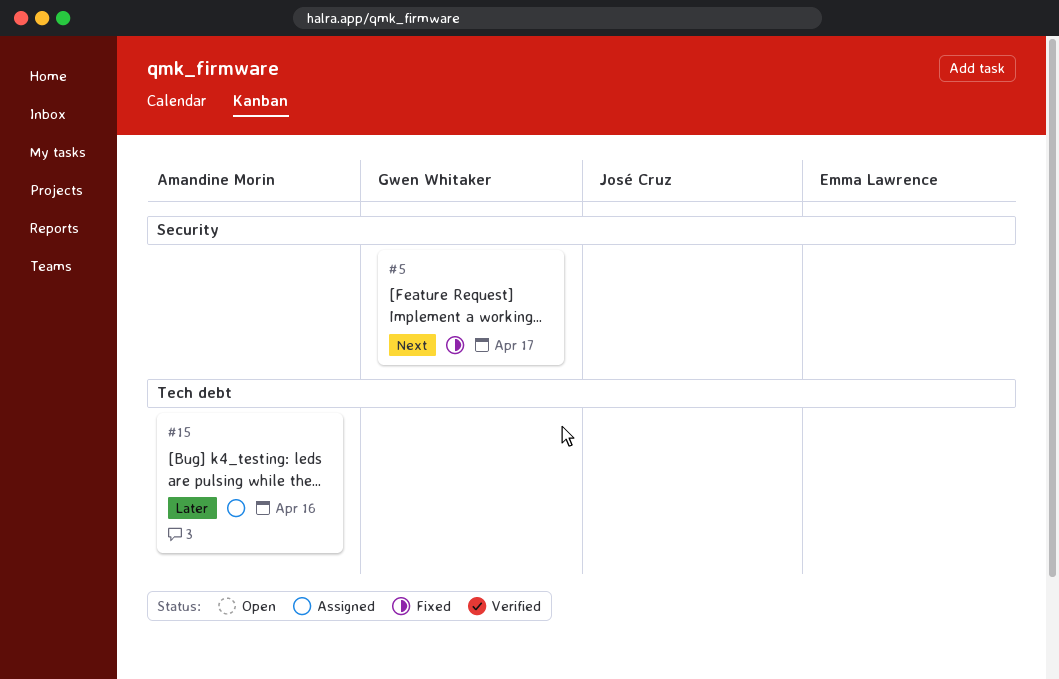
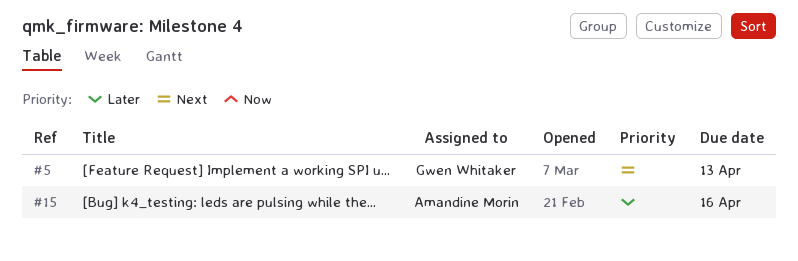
#5, due: Apr 17 -> Apr 13

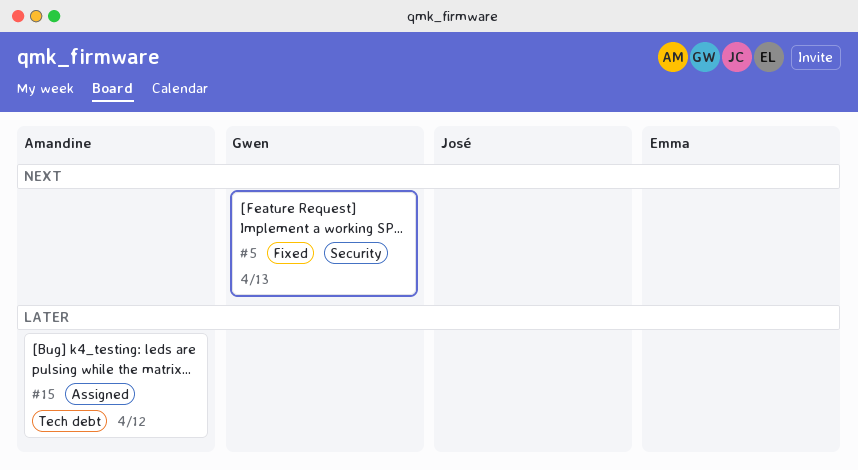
#15, due: Apr 16 -> Apr 12

